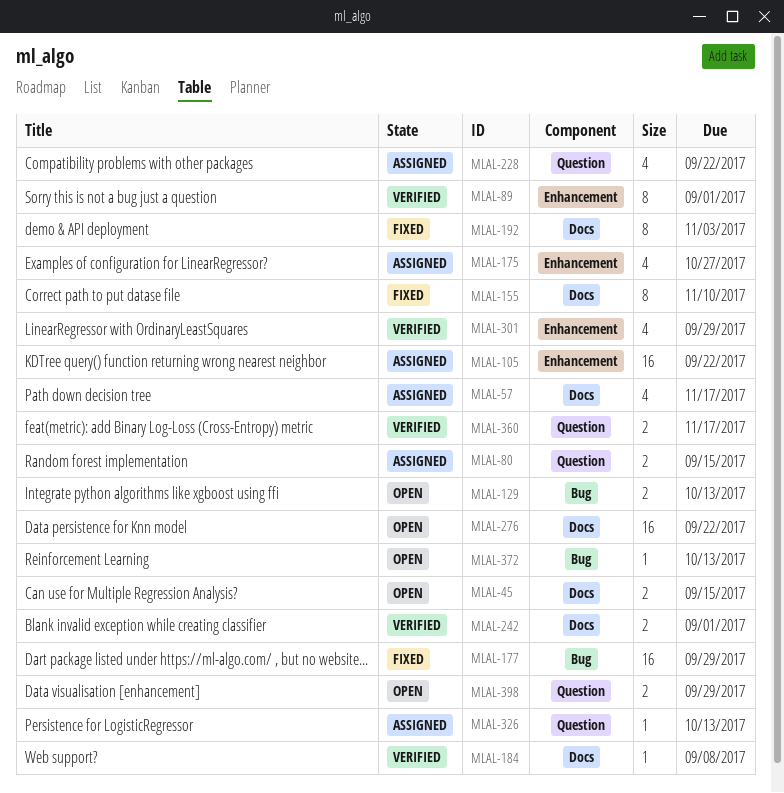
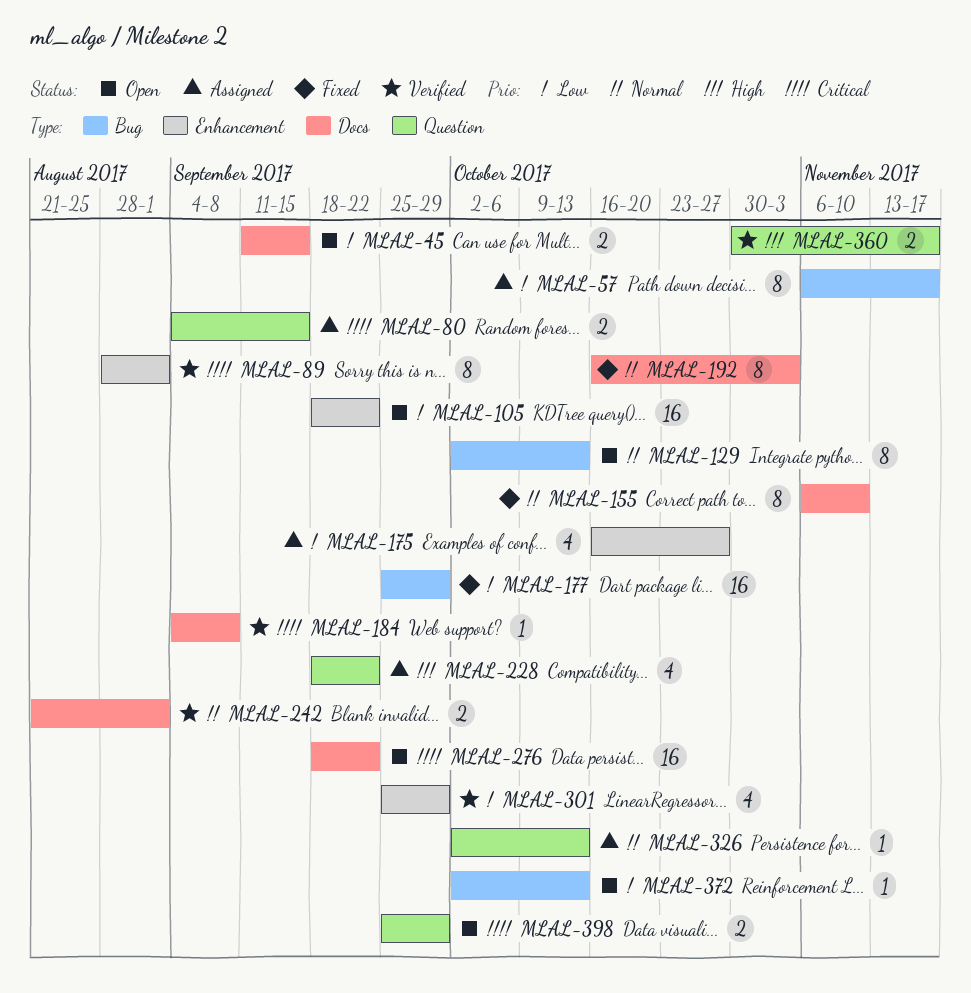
MLAL-57, label: Docs -> Bug
MLAL-57, estimate: 4 -> 8
MLAL-105, status: Assigned -> Open
MLAL-129, estimate: 2 -> 8

